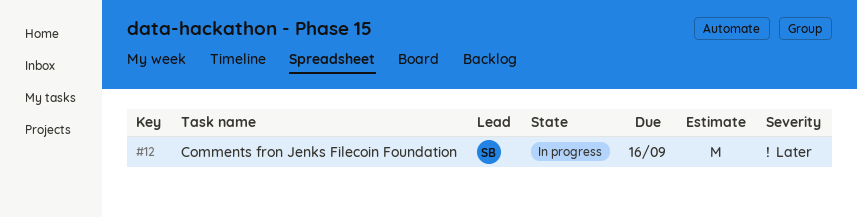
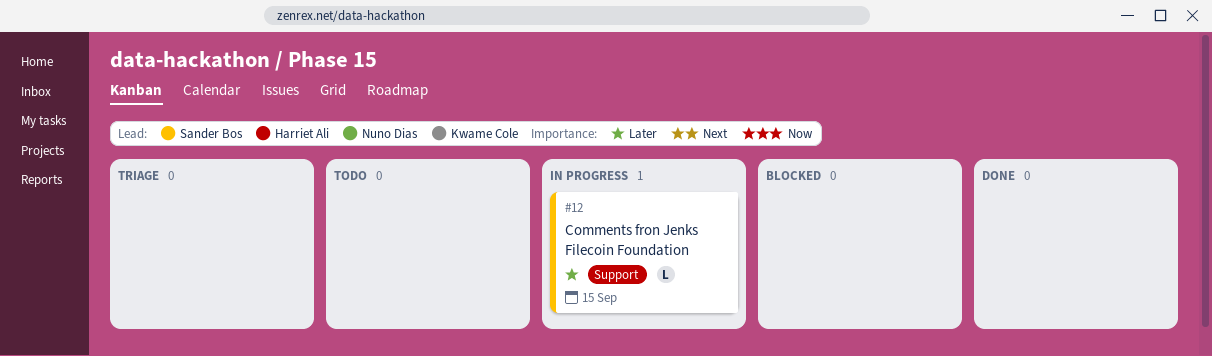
#12, estimate: M -> L
#12, due: Sep 16 -> Sep 15

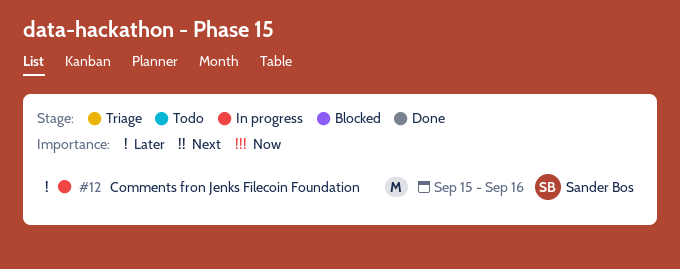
#12, estimate: L -> M
#12, due: Sep 15 -> Sep 16

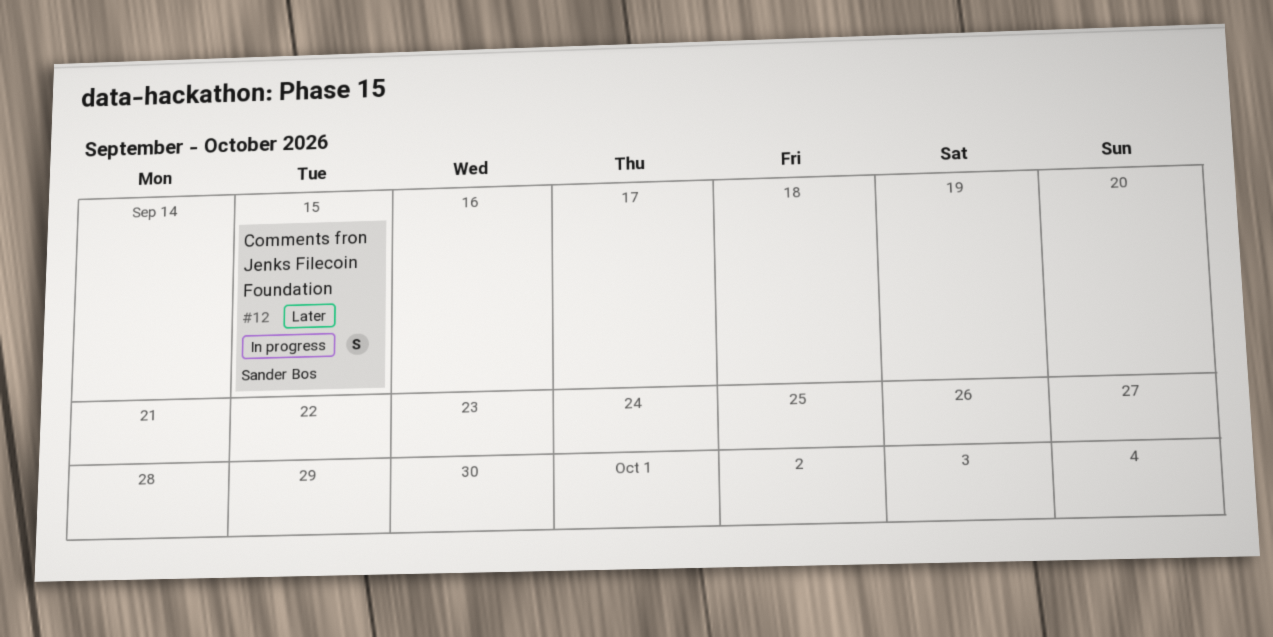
#12, estimate: M -> S
#12, due: Sep 16 -> Sep 15

